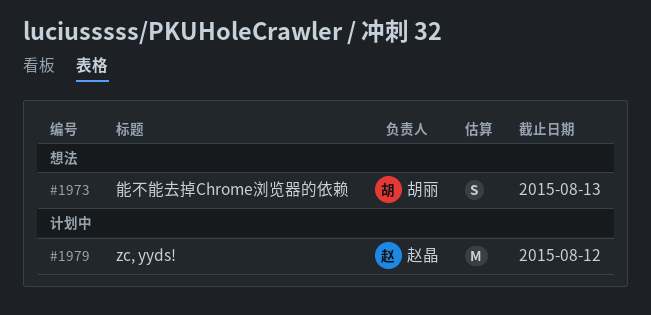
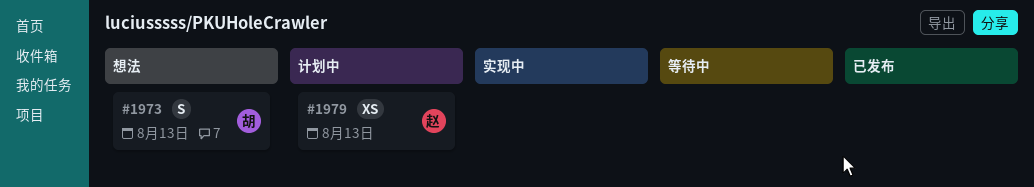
#1979, estimate: M -> XS
#1979, due: Aug 12 -> Aug 13

